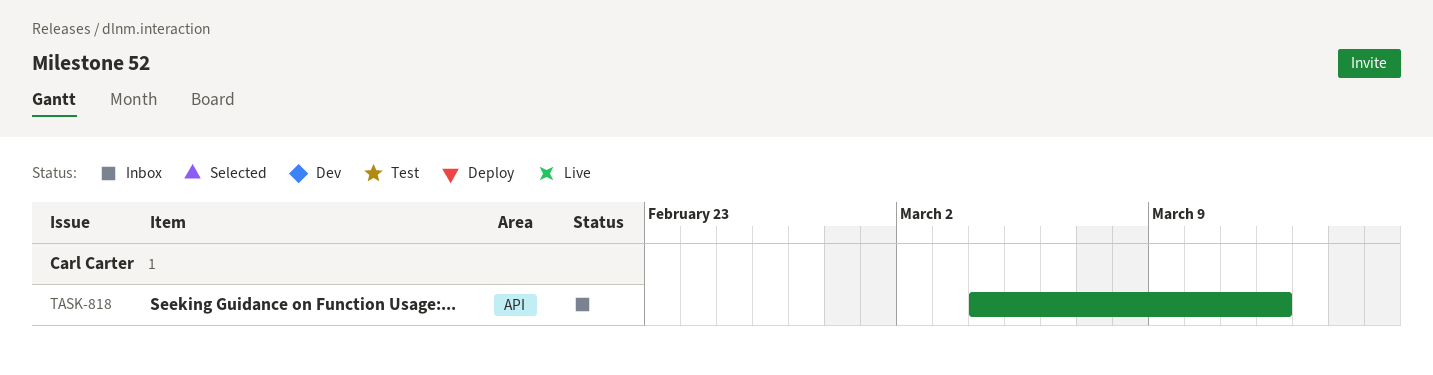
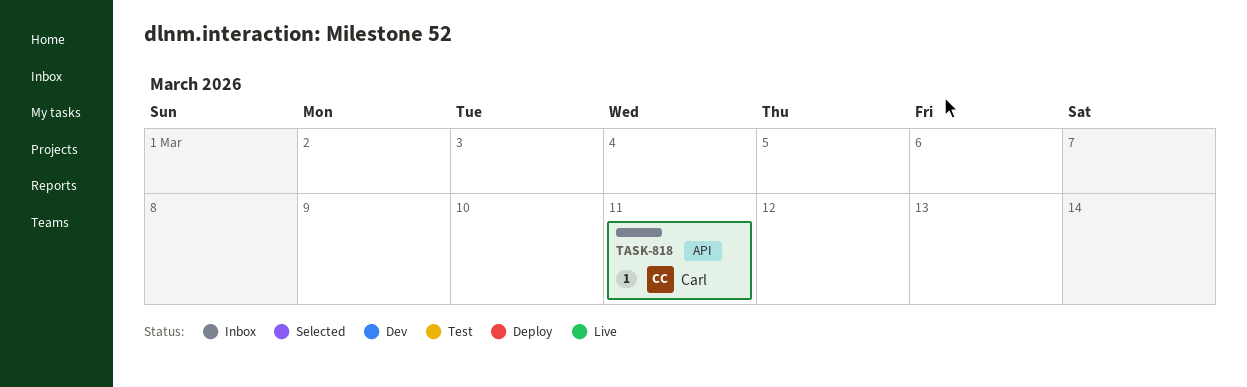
TASK-818, due: Mar 12 -> Mar 11

